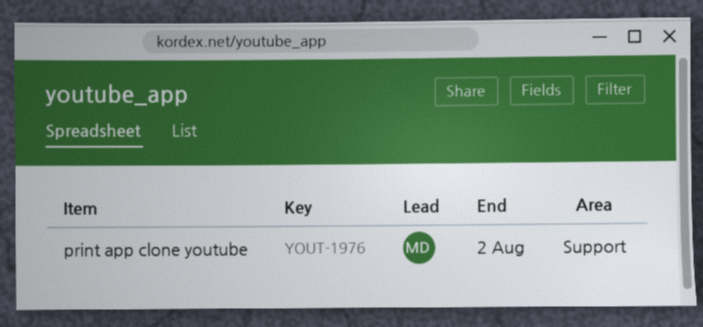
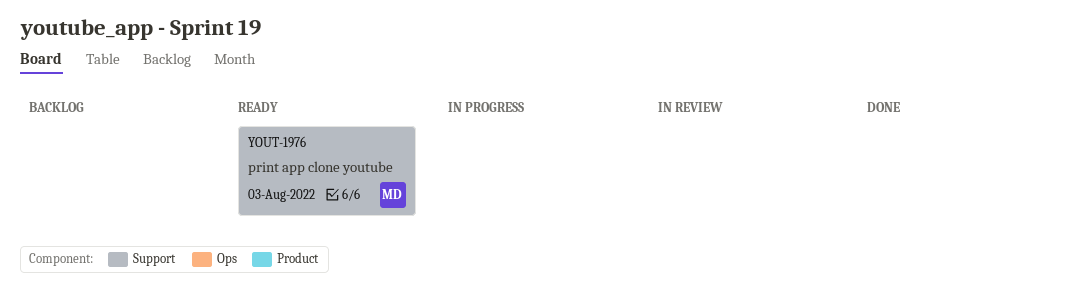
YOUT-1976, due: Aug 2 -> Aug 3

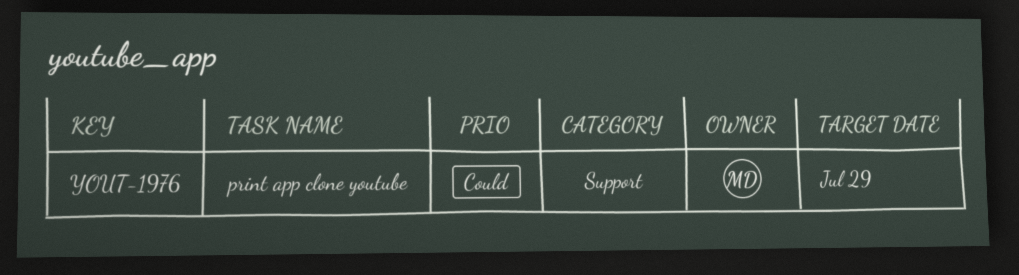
YOUT-1976, due: Aug 3 -> Jul 29

